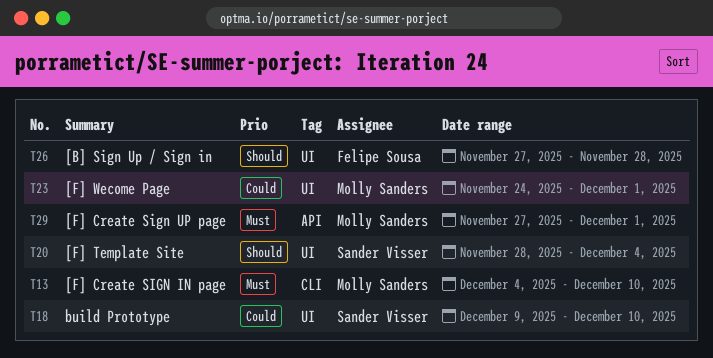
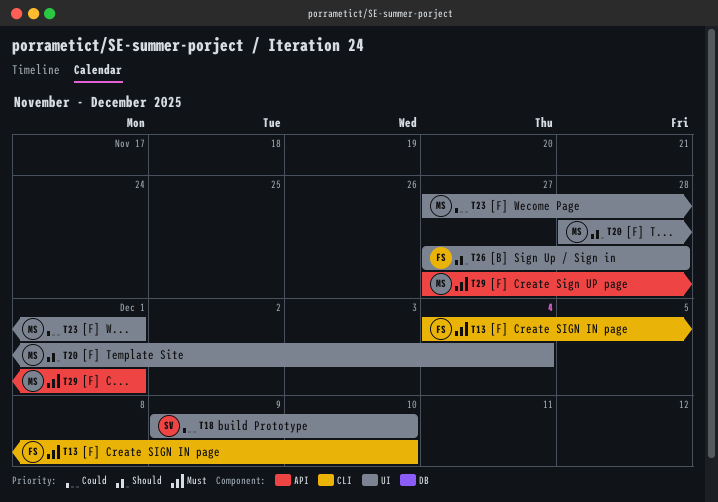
T13, owner: Molly Sanders -> Felipe Sousa
T20, owner: Sander Visser -> Molly Sanders
T23, start: Nov 24 -> Nov 27

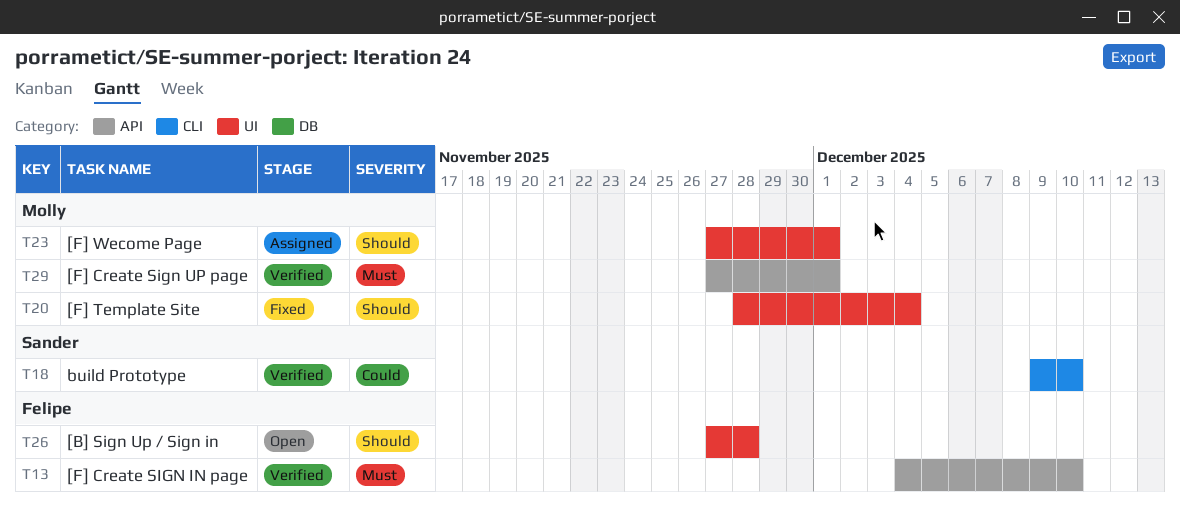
T13, label: CLI -> API
T18, label: UI -> CLI
T23, priority: Could -> Should

